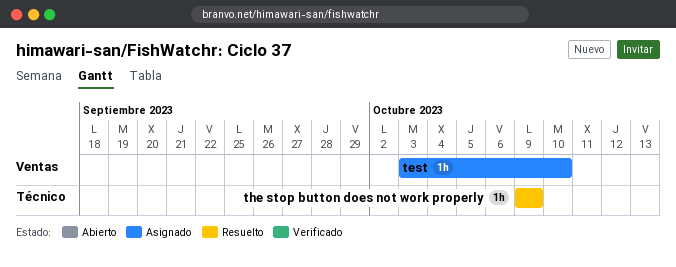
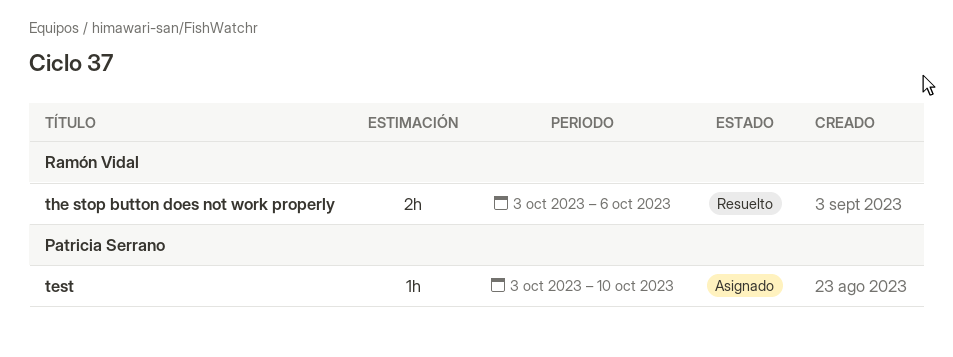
the stop button does not work properly, estimate: 1h -> 2h
the stop button does not work properly, start: Oct 9 -> Oct 3
the stop button does not work properly, due: Oct 9 -> Oct 6

